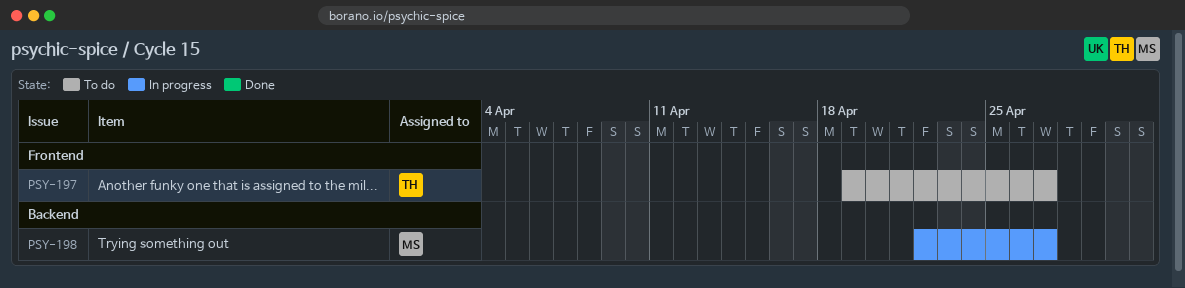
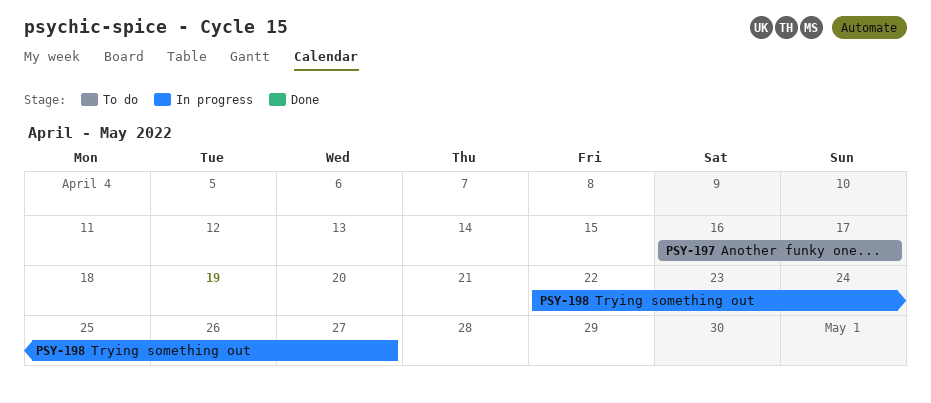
PSY-197, start: Apr 19 -> Apr 16
PSY-197, due: Apr 27 -> Apr 17

